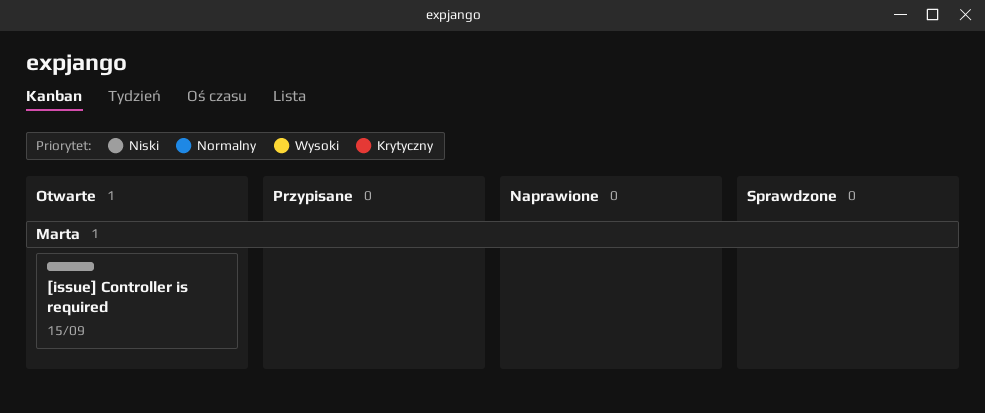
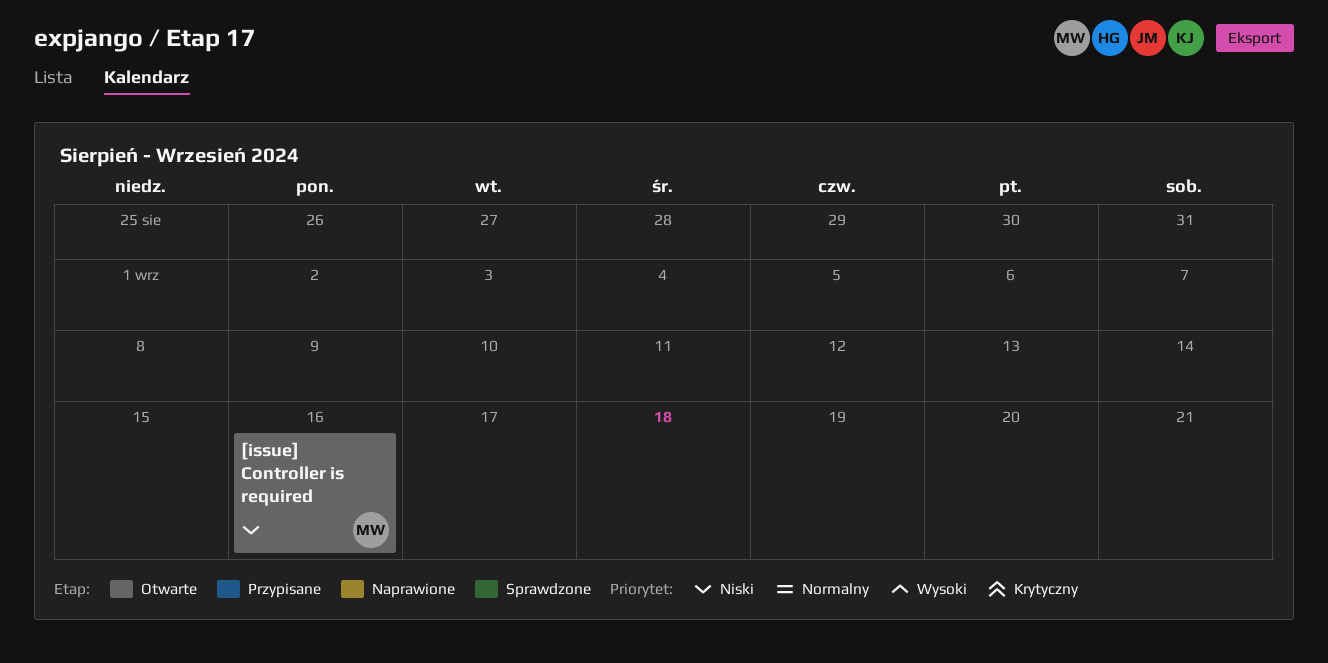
[issue] Controller is required, due: Sep 15 -> Sep 16

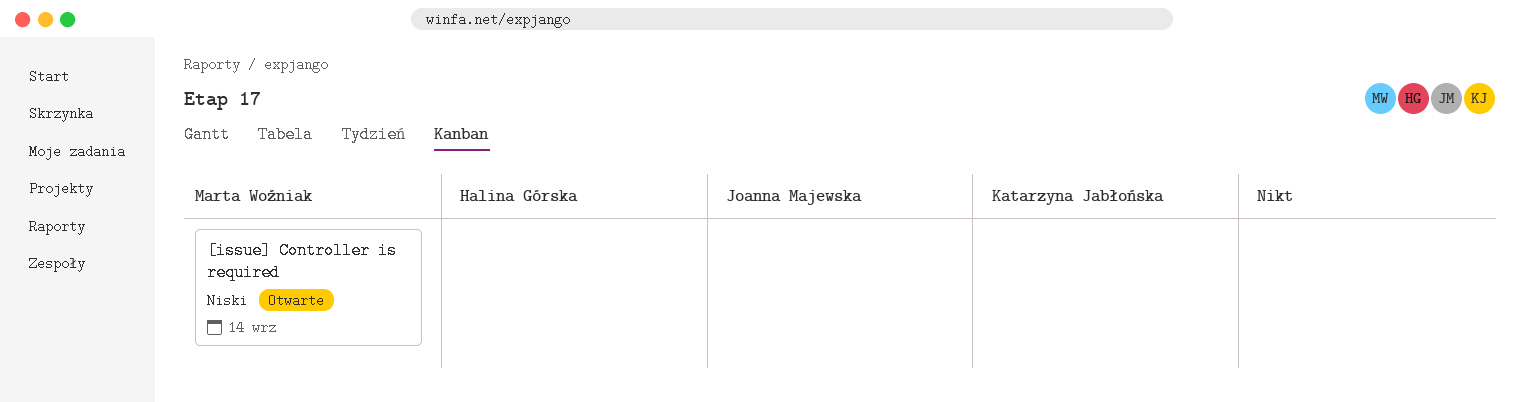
[issue] Controller is required, due: Sep 16 -> Sep 14

